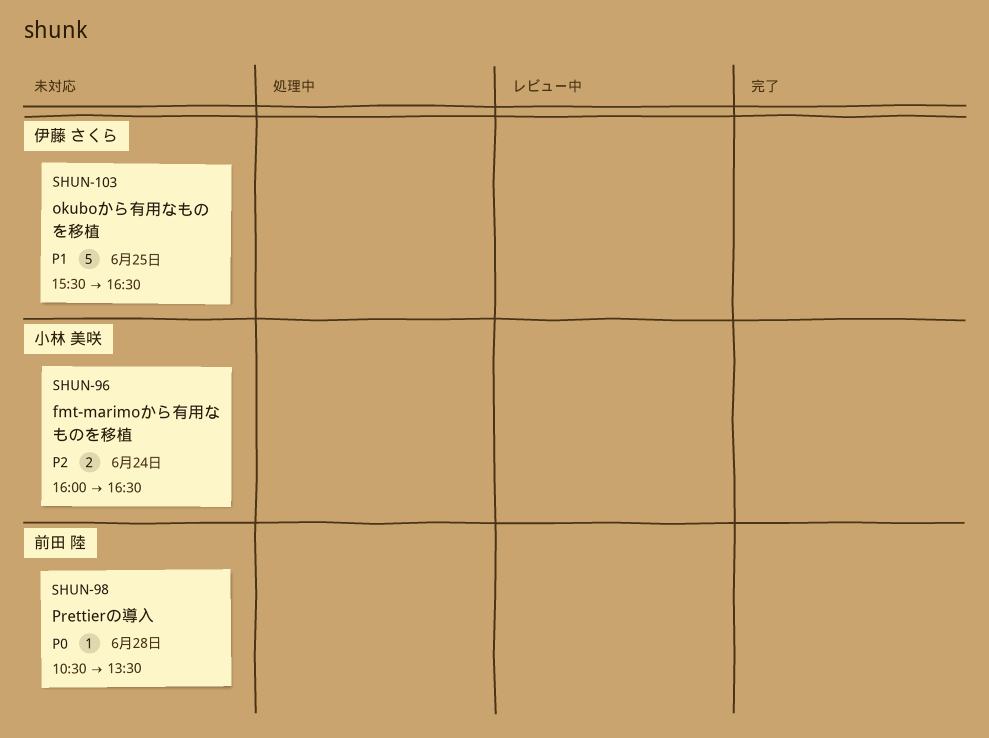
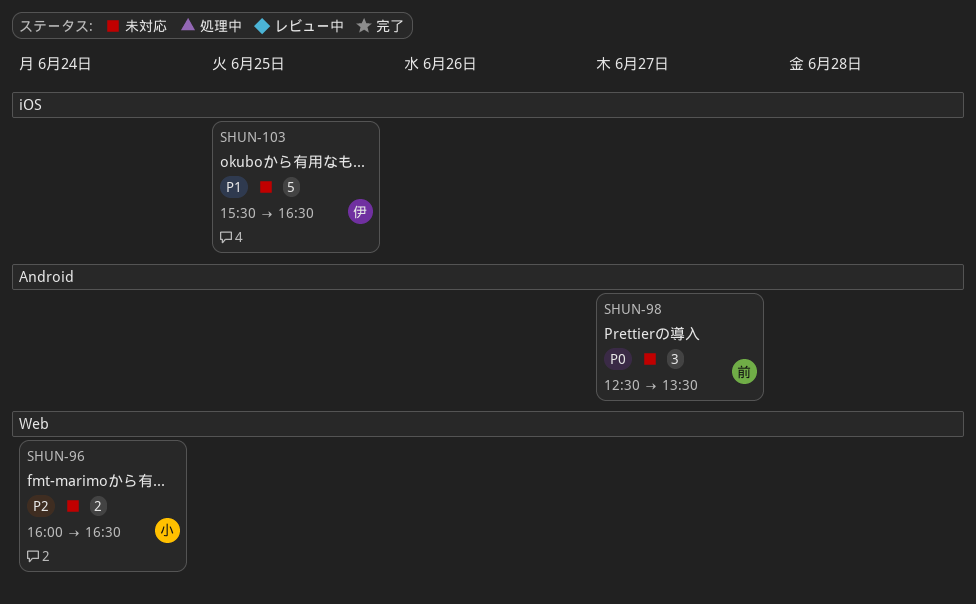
SHUN-98, estimate: 1 -> 3
SHUN-98, day: Jun 28 -> Jun 27
SHUN-98, begins: 10:30 -> 12:30

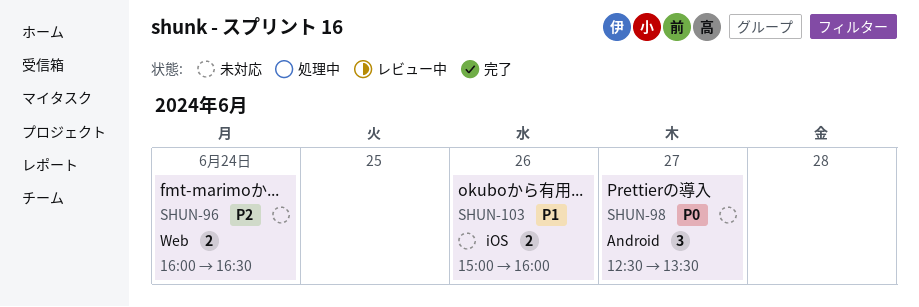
SHUN-103, estimate: 5 -> 2
SHUN-103, day: Jun 25 -> Jun 26
SHUN-103, begins: 15:30 -> 15:00
SHUN-103, ends: 16:30 -> 16:00

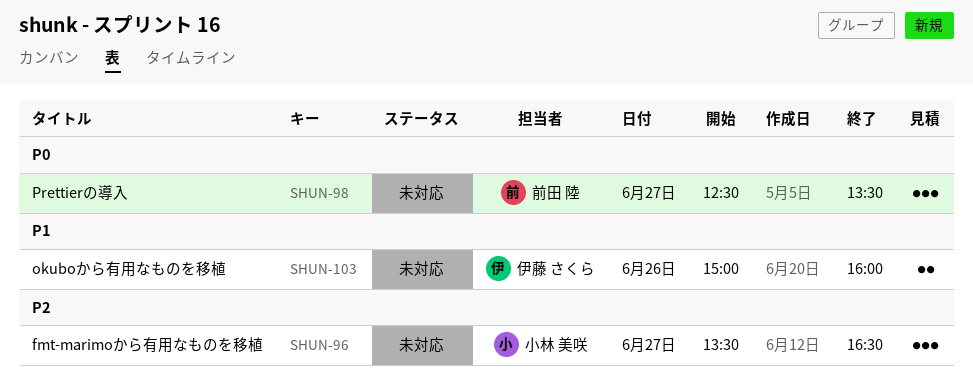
SHUN-96, estimate: 2 -> 3
SHUN-96, day: Jun 24 -> Jun 27
SHUN-96, begins: 16:00 -> 13:30

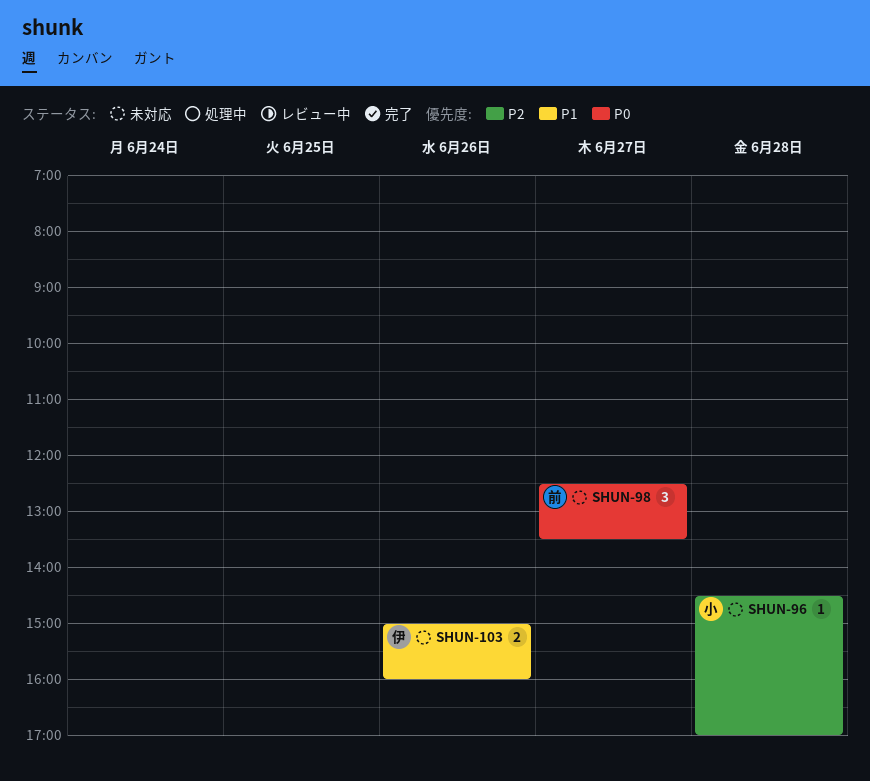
SHUN-96, estimate: 3 -> 1
SHUN-96, day: Jun 27 -> Jun 28
SHUN-96, begins: 13:30 -> 14:30
SHUN-96, ends: 16:30 -> 17:00

